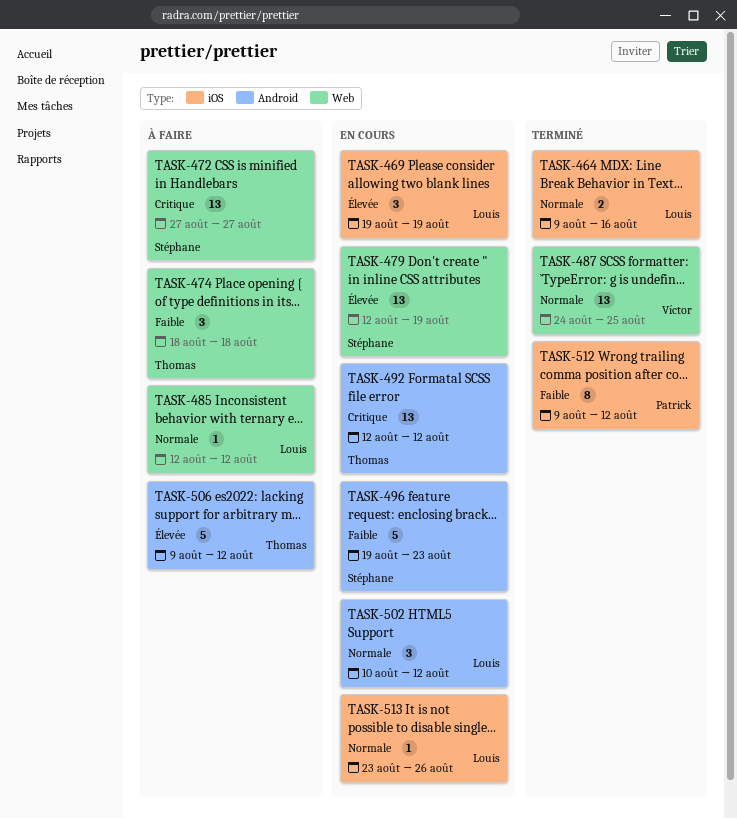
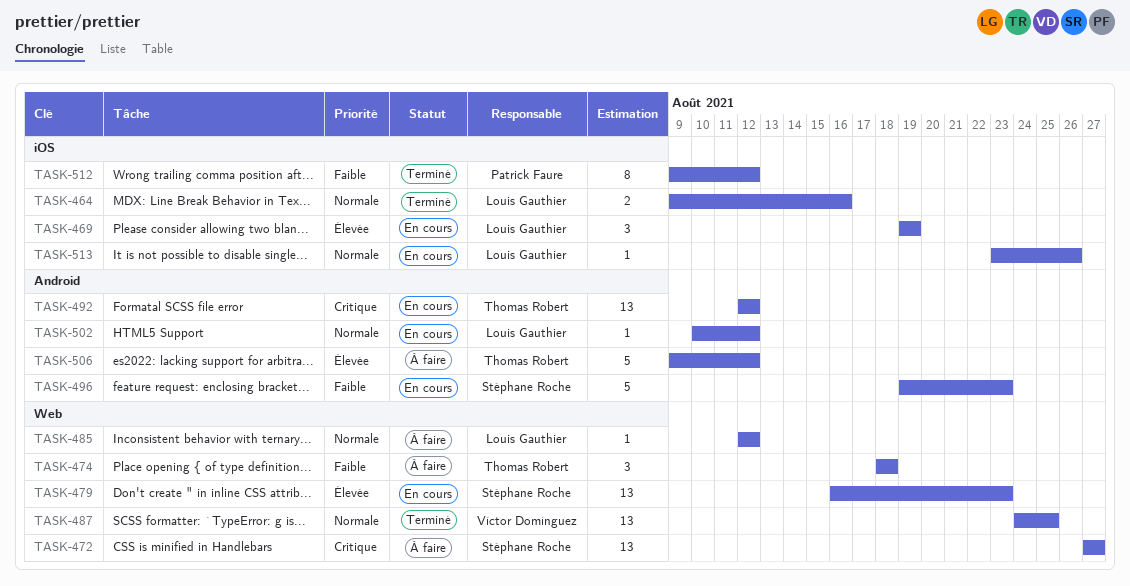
TASK-479, start: Aug 12 -> Aug 16
TASK-479, due: Aug 19 -> Aug 23
TASK-502, estimate: 3 -> 1

